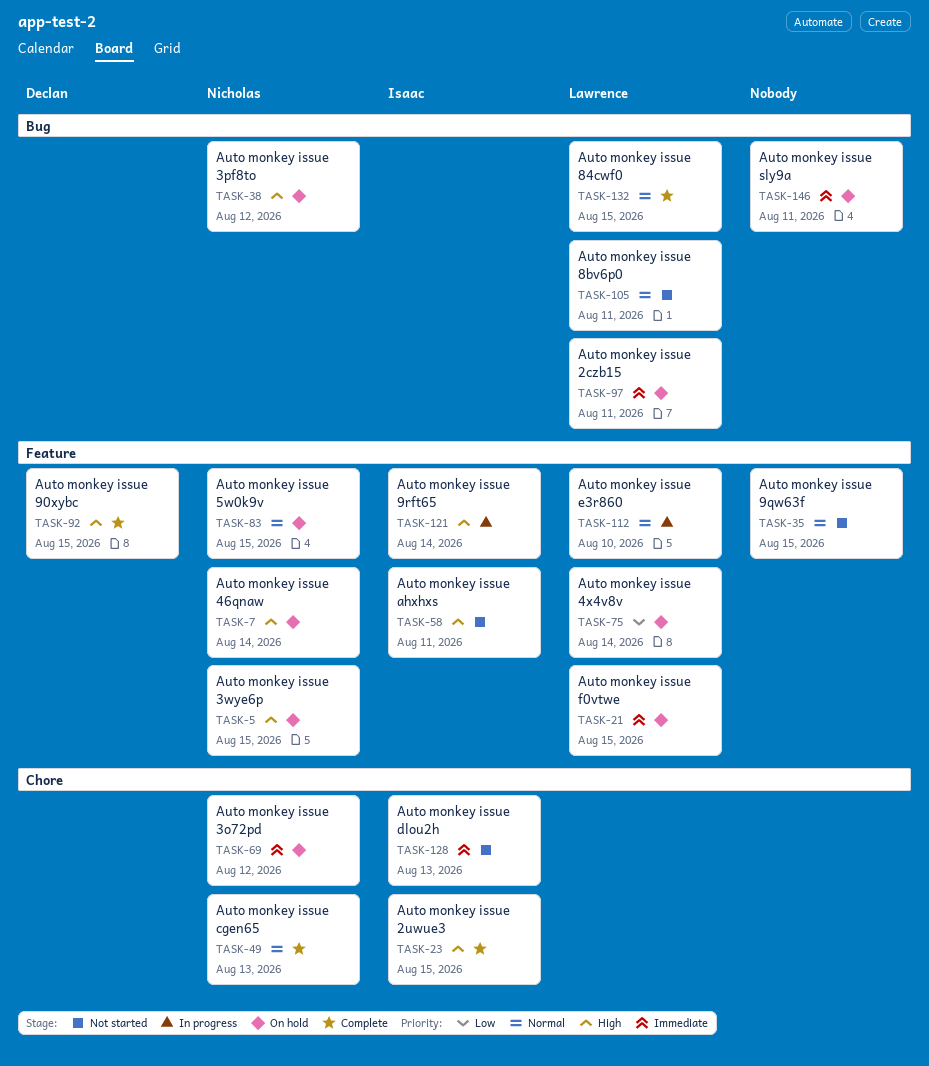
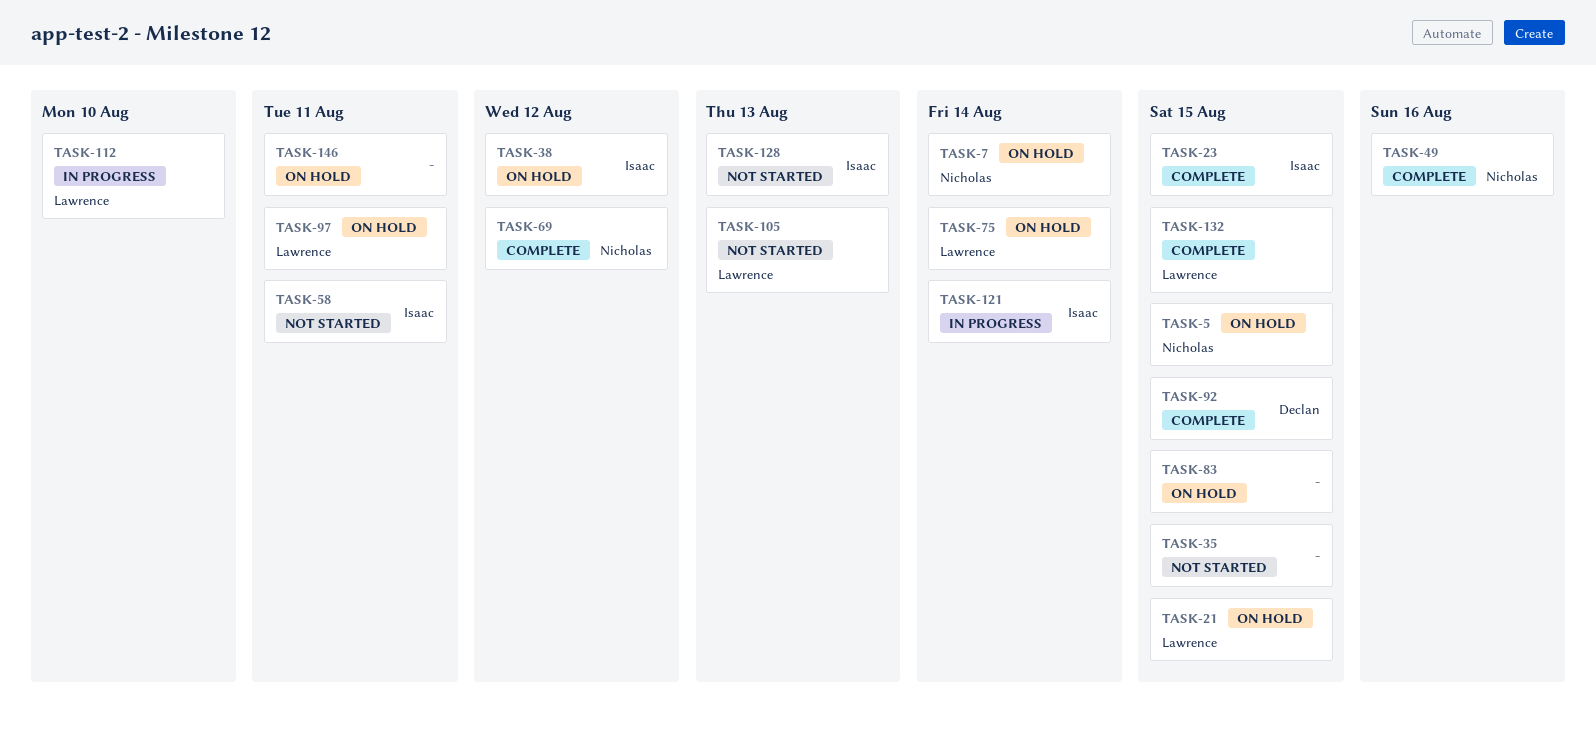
TASK-38, owner: Nicholas -> Isaac
TASK-49, due: Aug 13 -> Aug 16
TASK-69, status: On hold -> Complete
TASK-83, owner: Nicholas -> none
TASK-105, due: Aug 11 -> Aug 13

